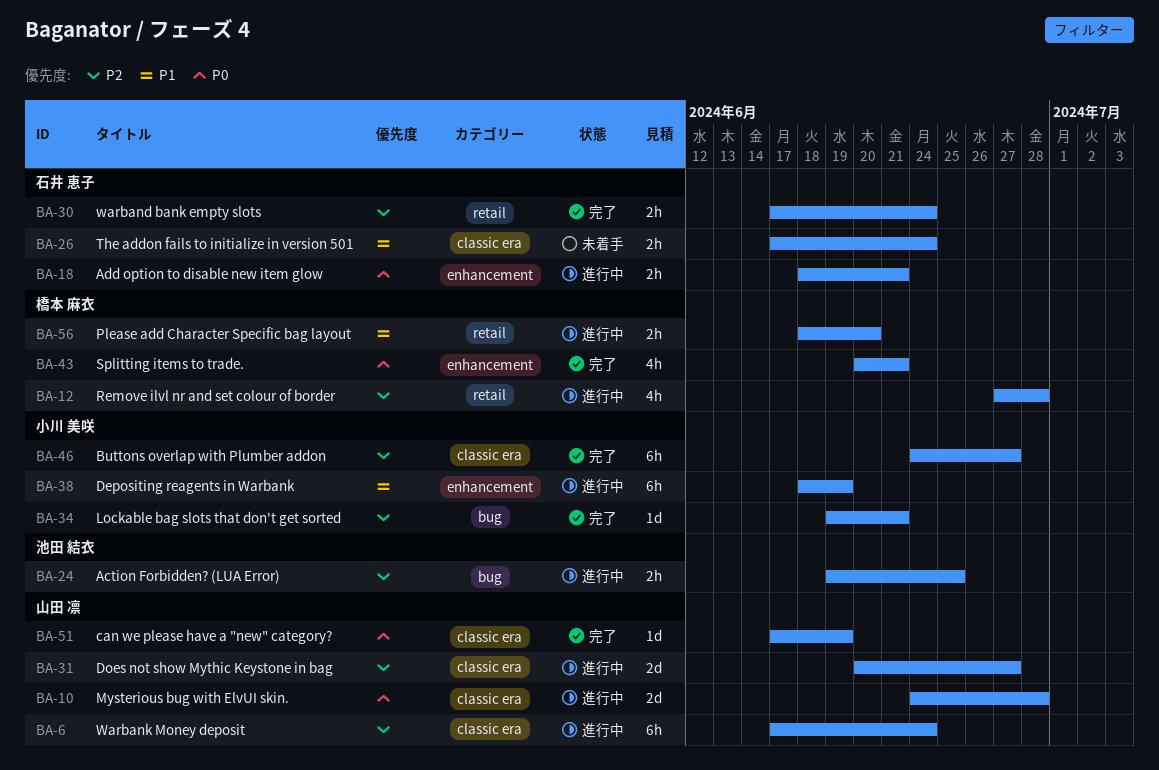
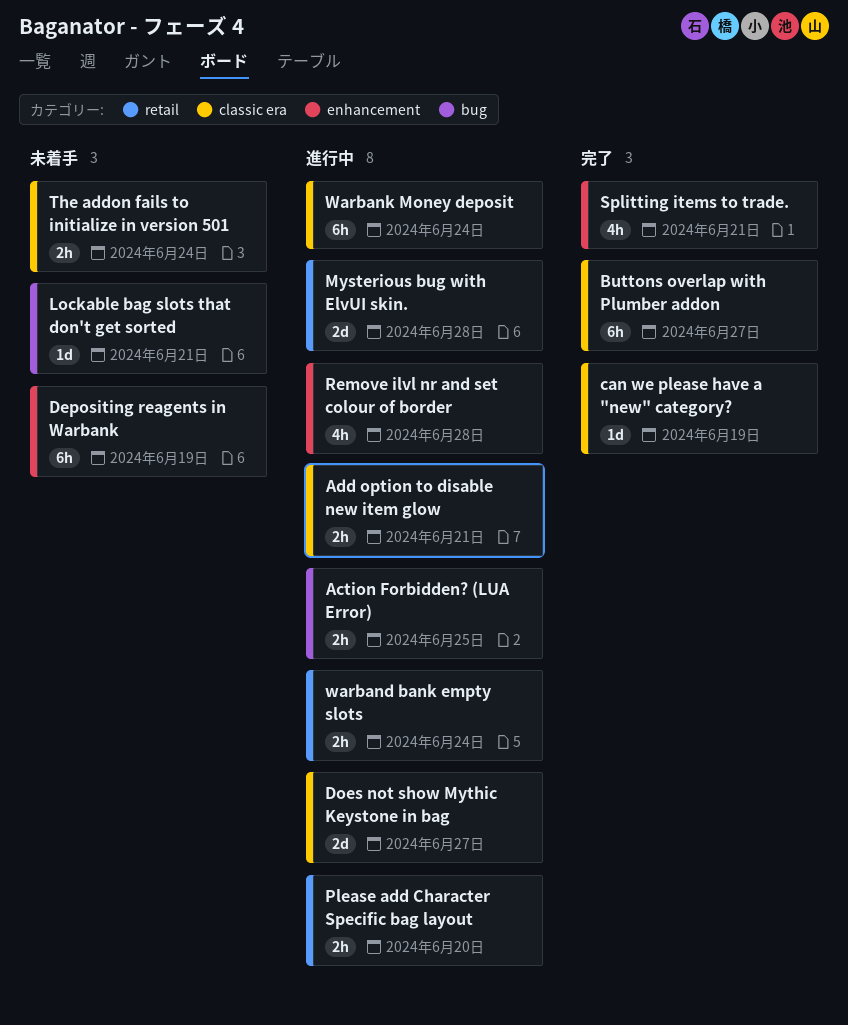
Add option to disable new item glow, label: enhancement -> classic era
Depositing reagents in Warbank, status: 進行中 -> 未着手
Lockable bag slots that don't get sorted, status: 完了 -> 未着手
Mysterious bug with ElvUI skin., label: classic era -> retail
Remove ilvl nr and set colour of border, label: retail -> enhancement
warband bank empty slots, status: 完了 -> 進行中

